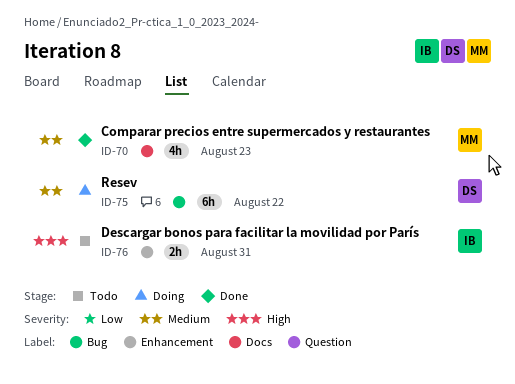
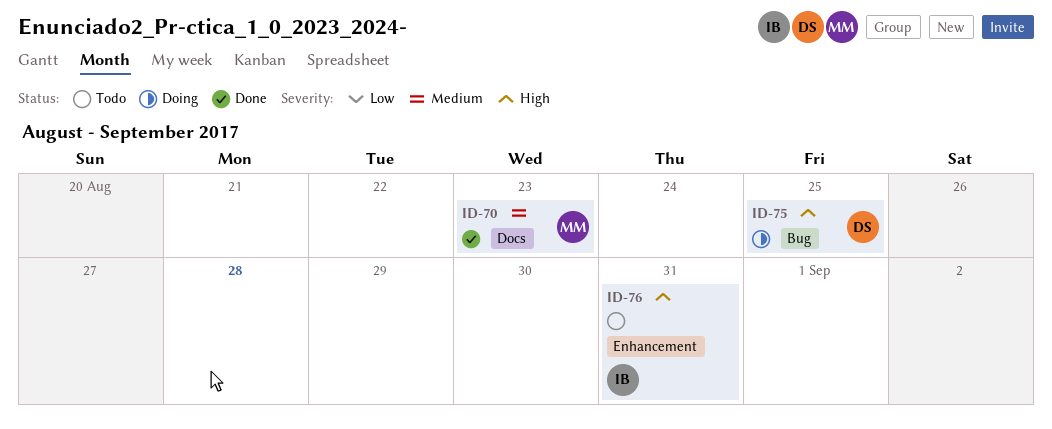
ID-75, priority: Medium -> High
ID-75, due: Aug 22 -> Aug 25

